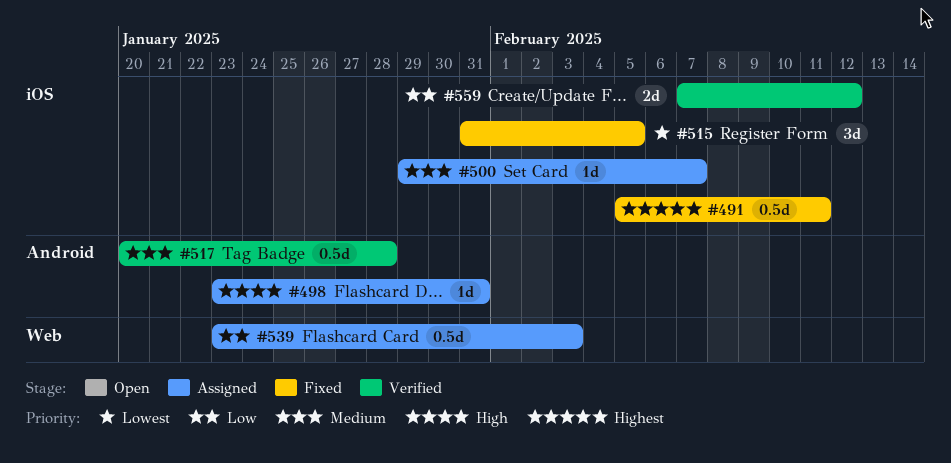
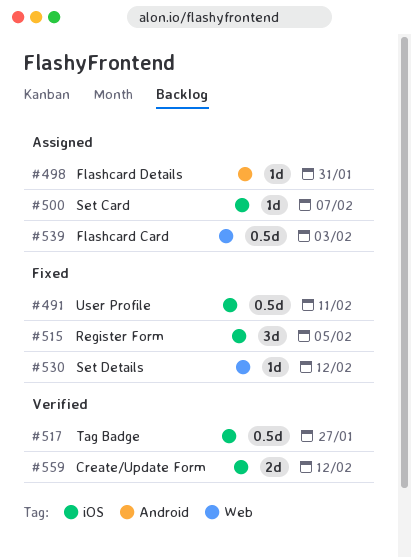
#517, label: Android -> iOS
#517, due: Jan 28 -> Jan 27
#530: none -> present

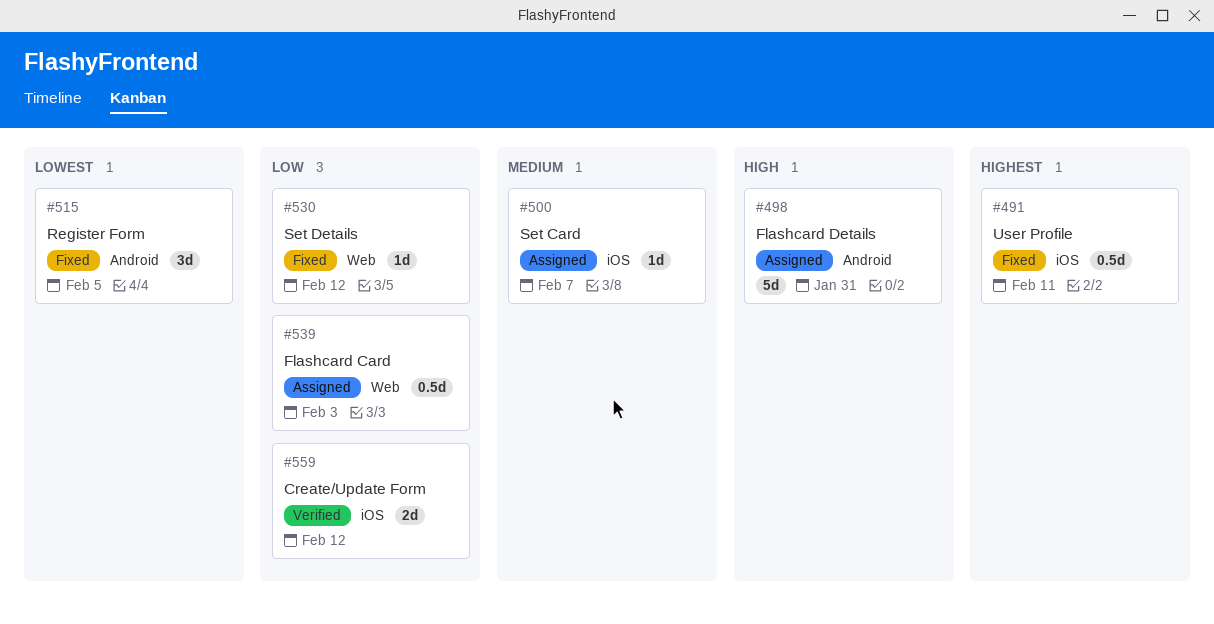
#498, estimate: 1d -> 5d
#515, label: iOS -> Android
#517: present -> none

